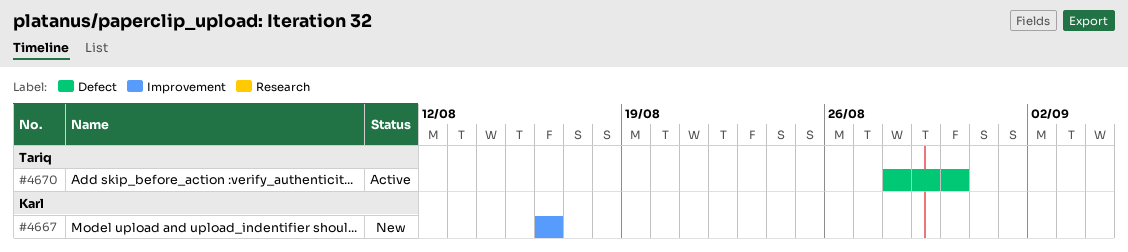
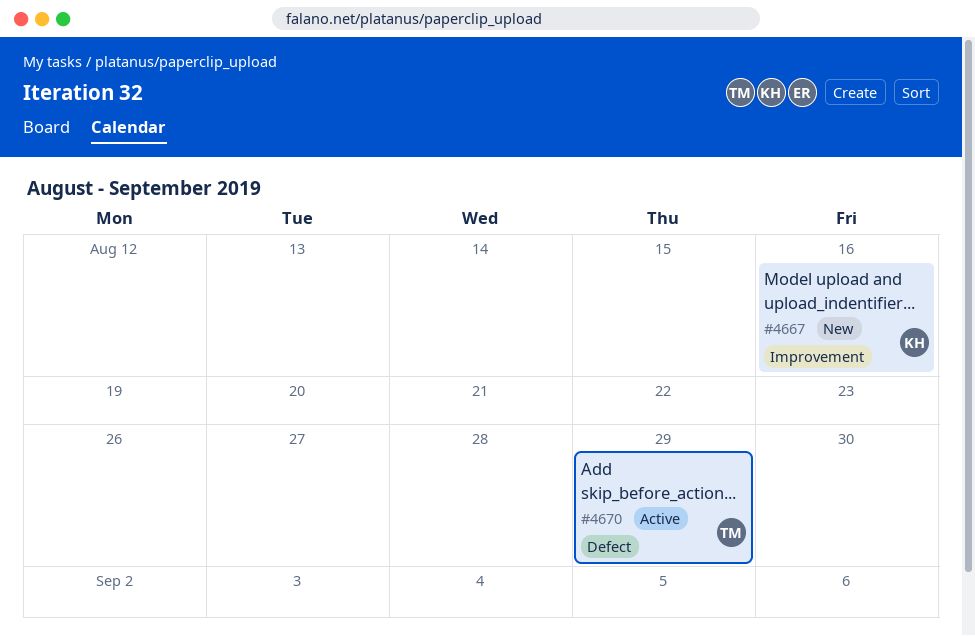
#4670, due: Aug 30 -> Aug 29

